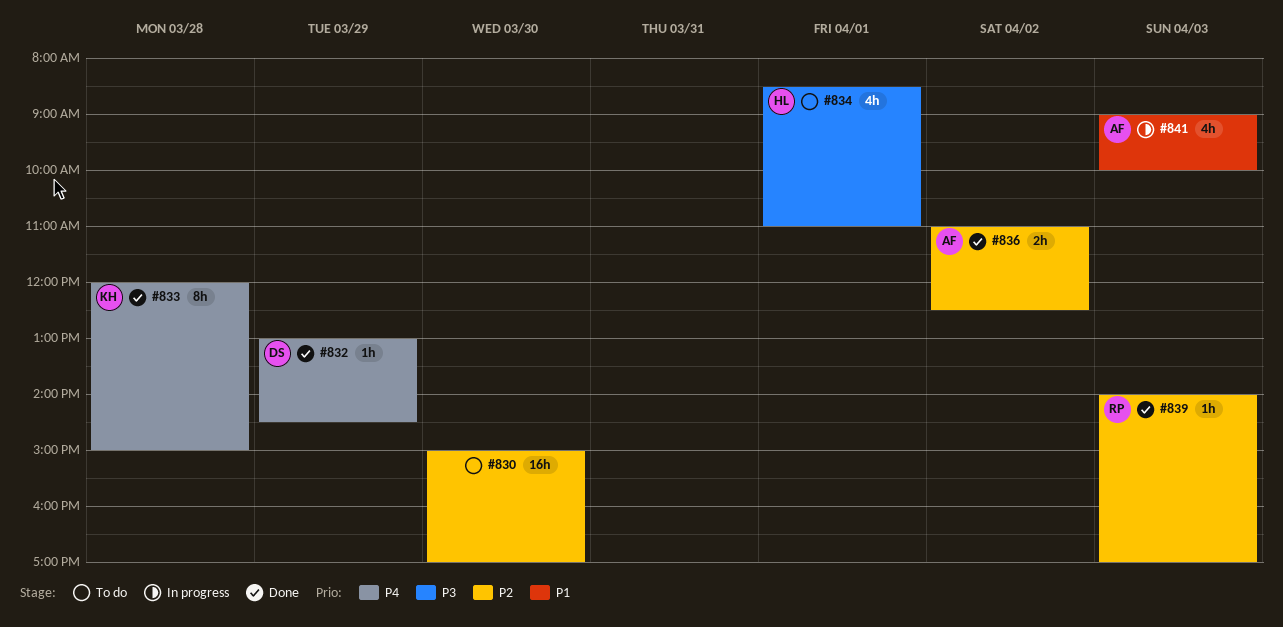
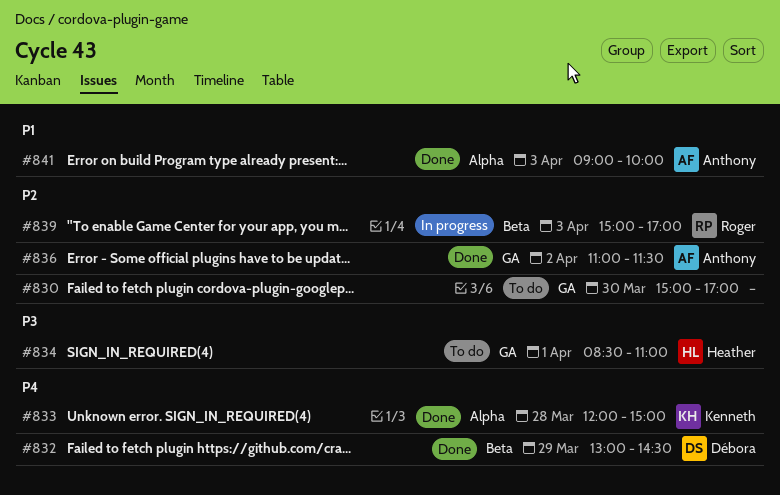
#836, ends: 12:30 -> 11:30
#839, status: Done -> In progress
#839, begins: 14:00 -> 15:00
#841, status: In progress -> Done

